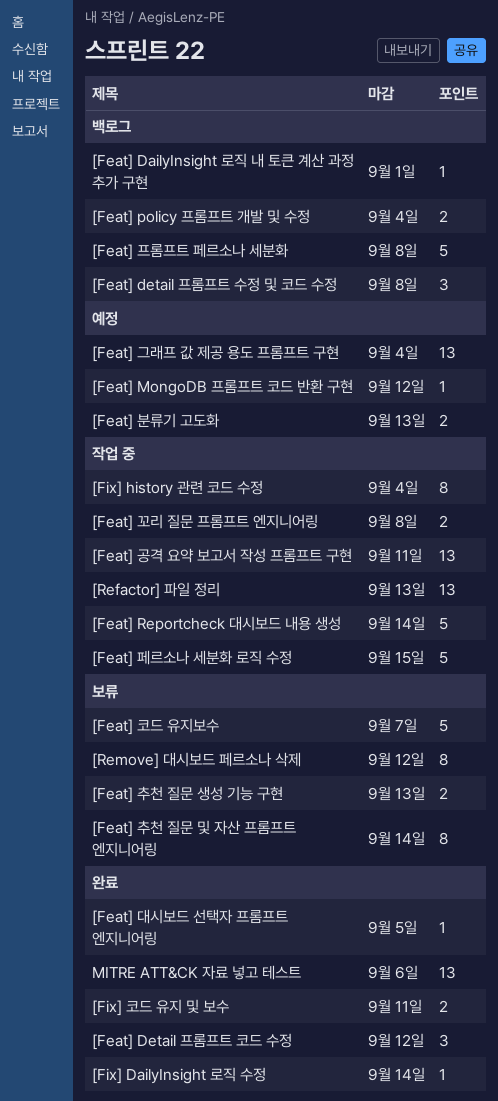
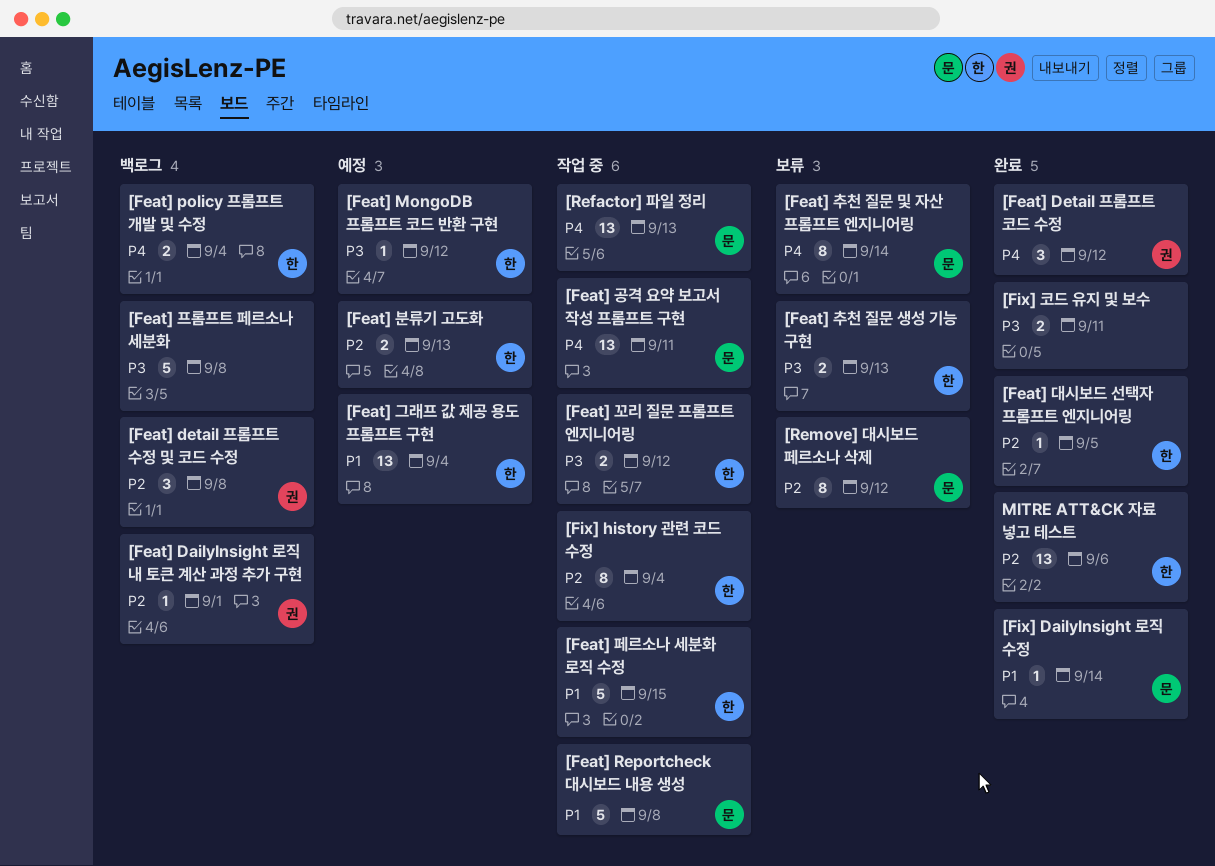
[Feat] Reportcheck 대시보드 내용 생성, due: Sep 14 -> Sep 8
[Feat] 꼬리 질문 프롬프트 엔지니어링, due: Sep 8 -> Sep 12
[Feat] 코드 유지보수: present -> none

